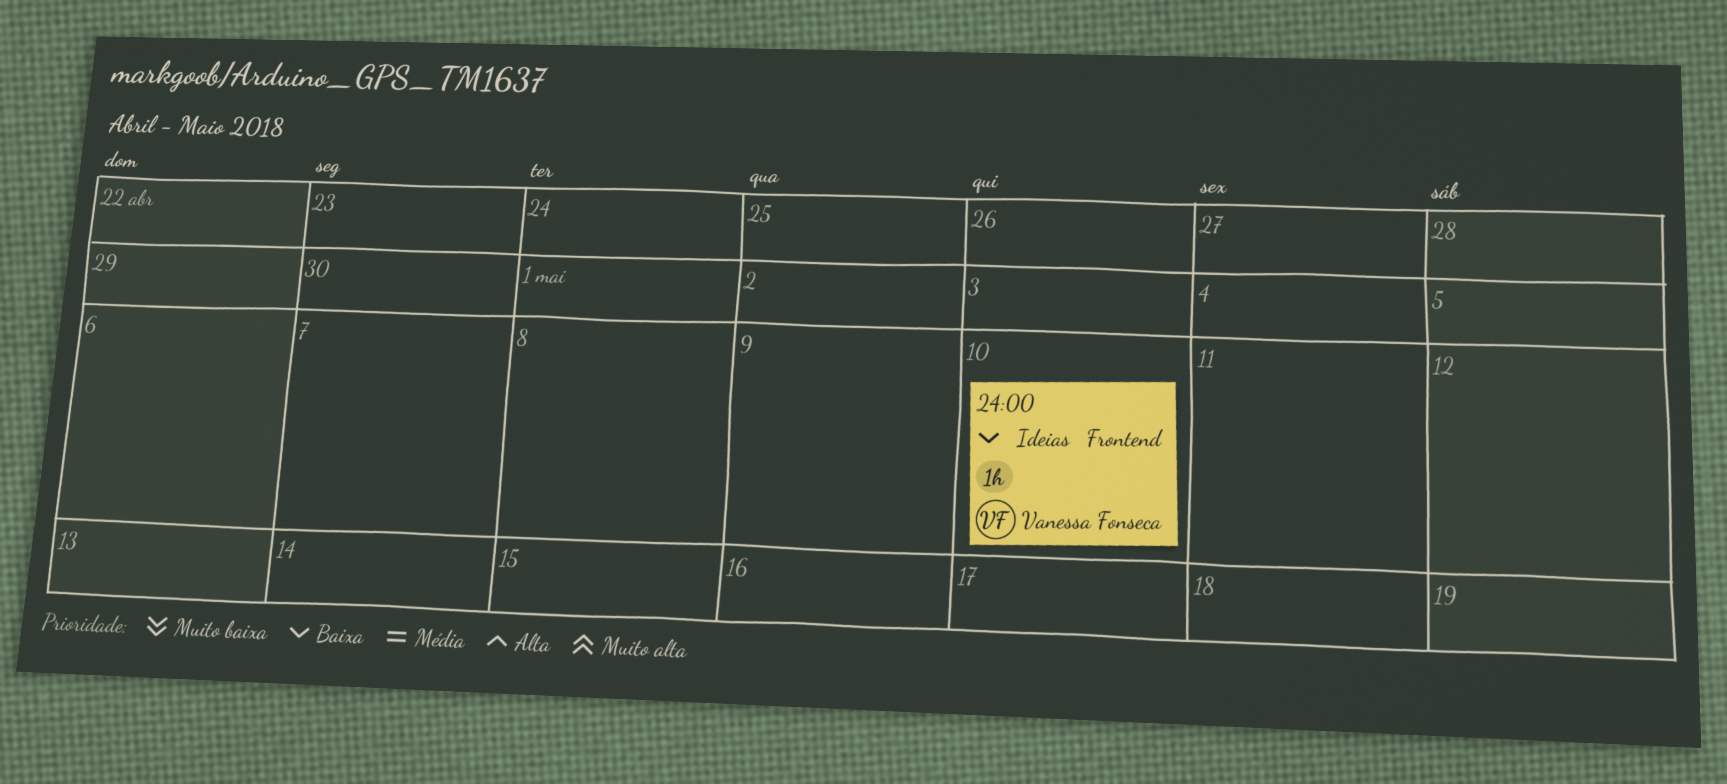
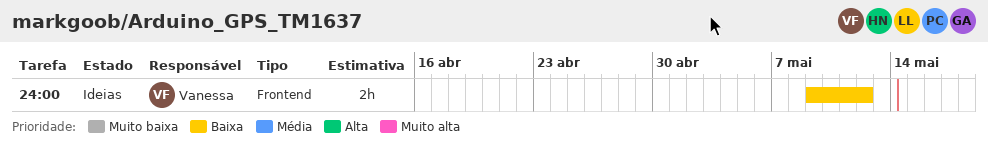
24:00, estimate: 1h -> 2h
24:00, due: May 10 -> May 12

